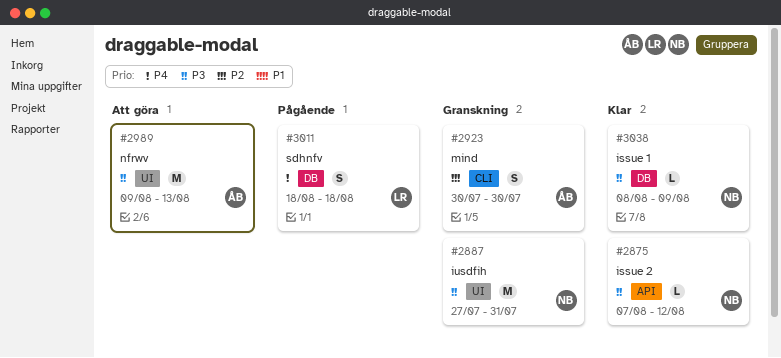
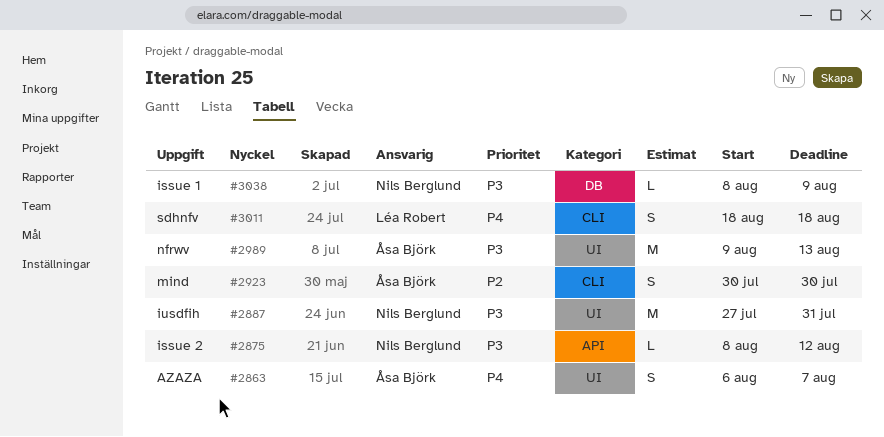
#2863: none -> present
#2875, start: Aug 7 -> Aug 8
#3011, label: DB -> CLI

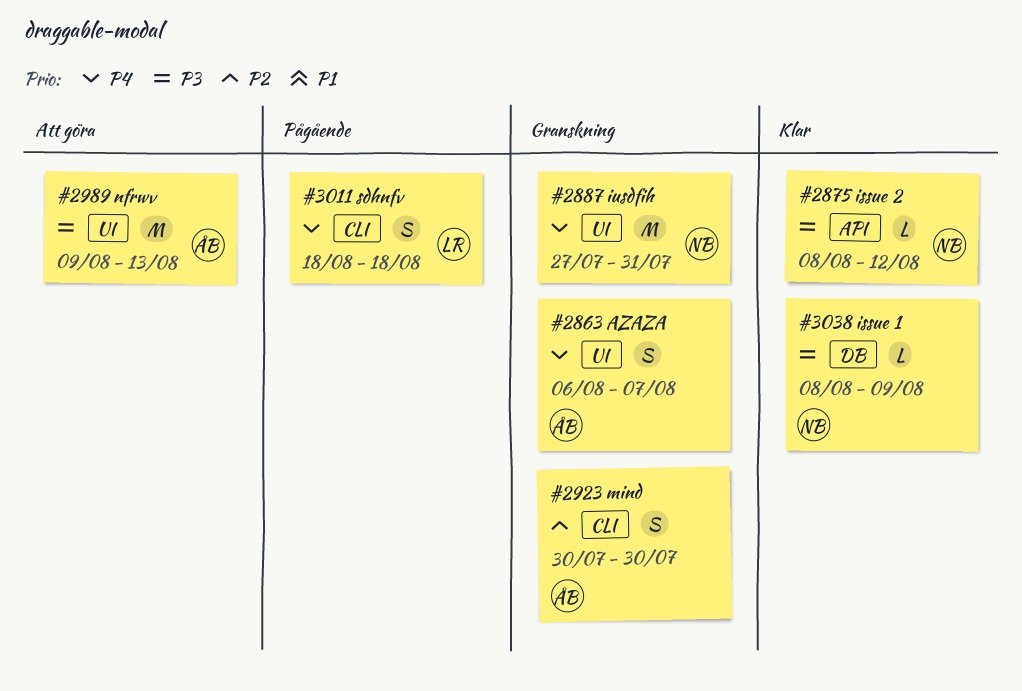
#2887, priority: P3 -> P4

